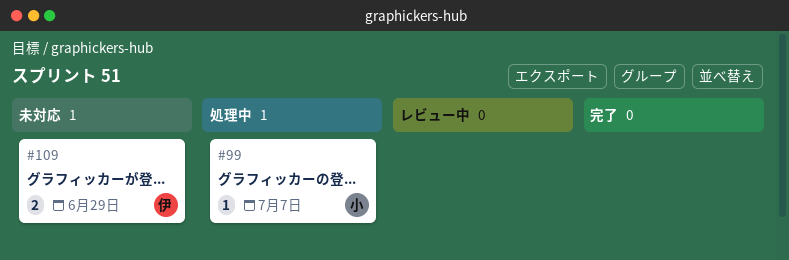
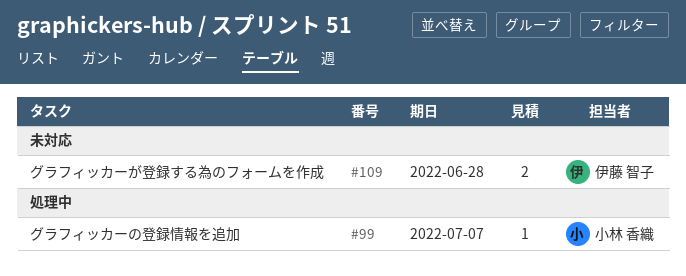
#109, due: Jun 29 -> Jun 28

